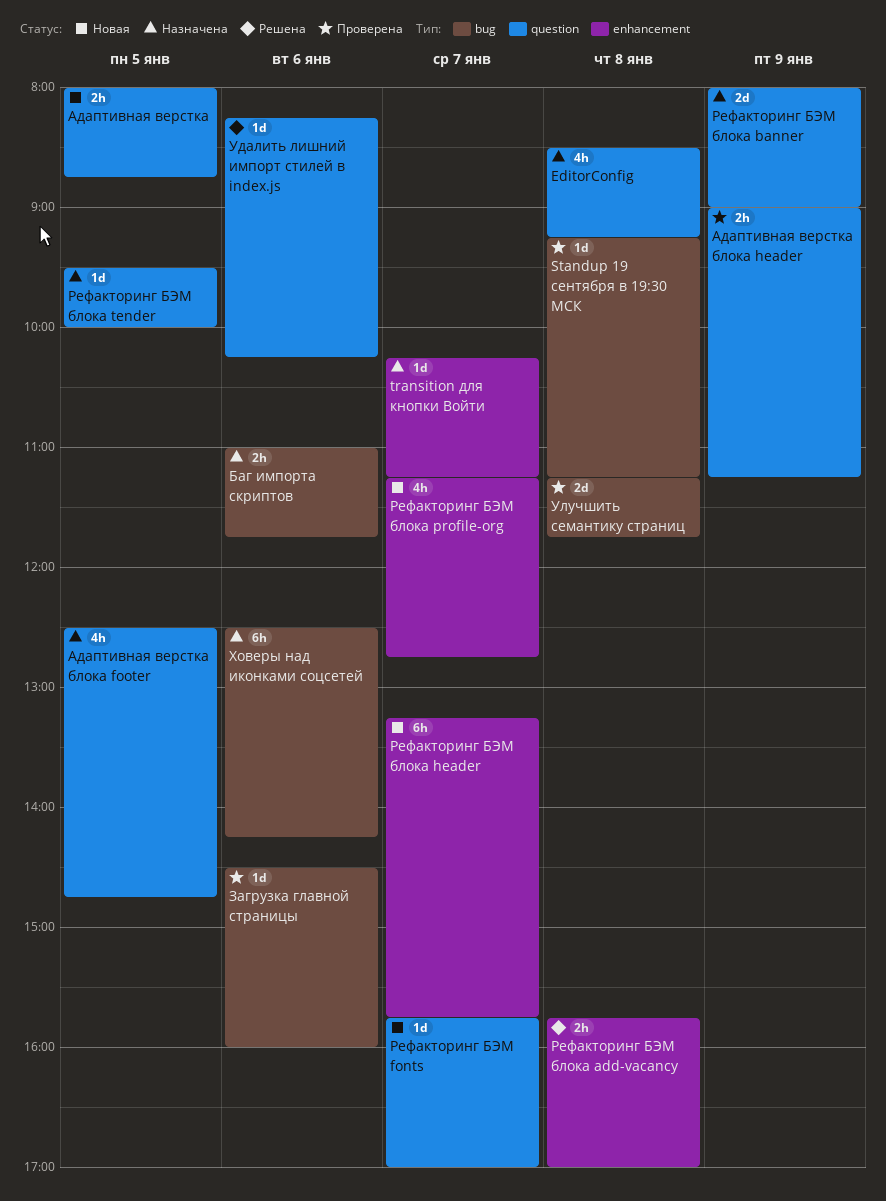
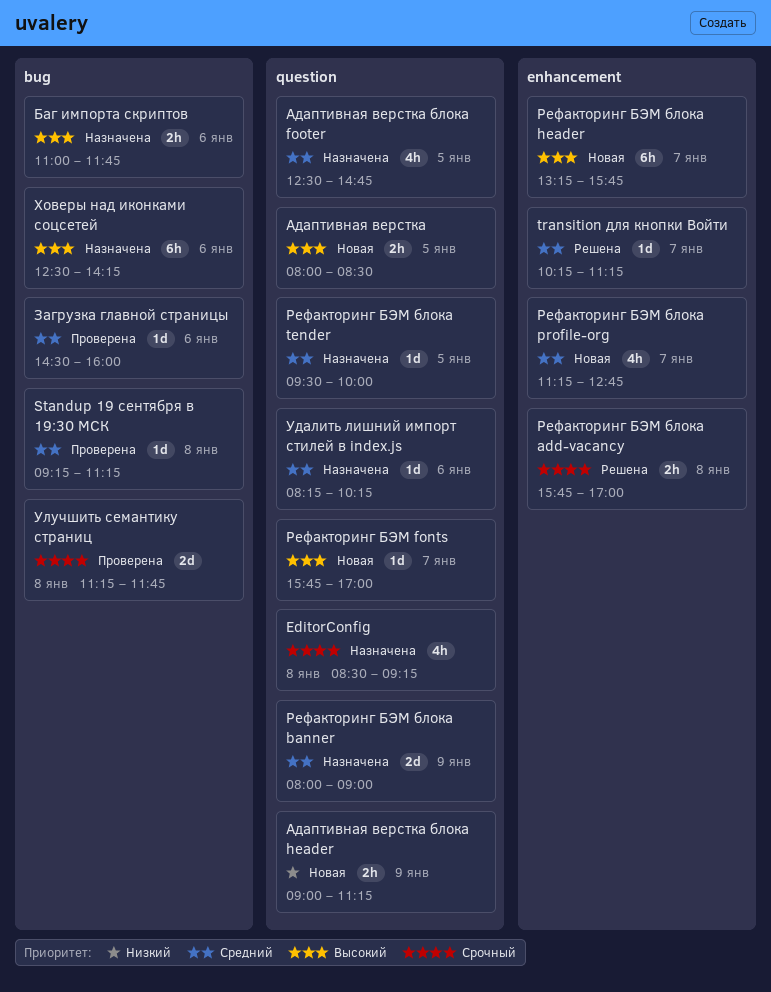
transition для кнопки Войти, status: Назначена -> Решена
Адаптивная верстка, ends: 08:45 -> 08:30
Адаптивная верстка блока header, status: Проверена -> Новая
Удалить лишний импорт стилей в index.js, status: Решена -> Назначена

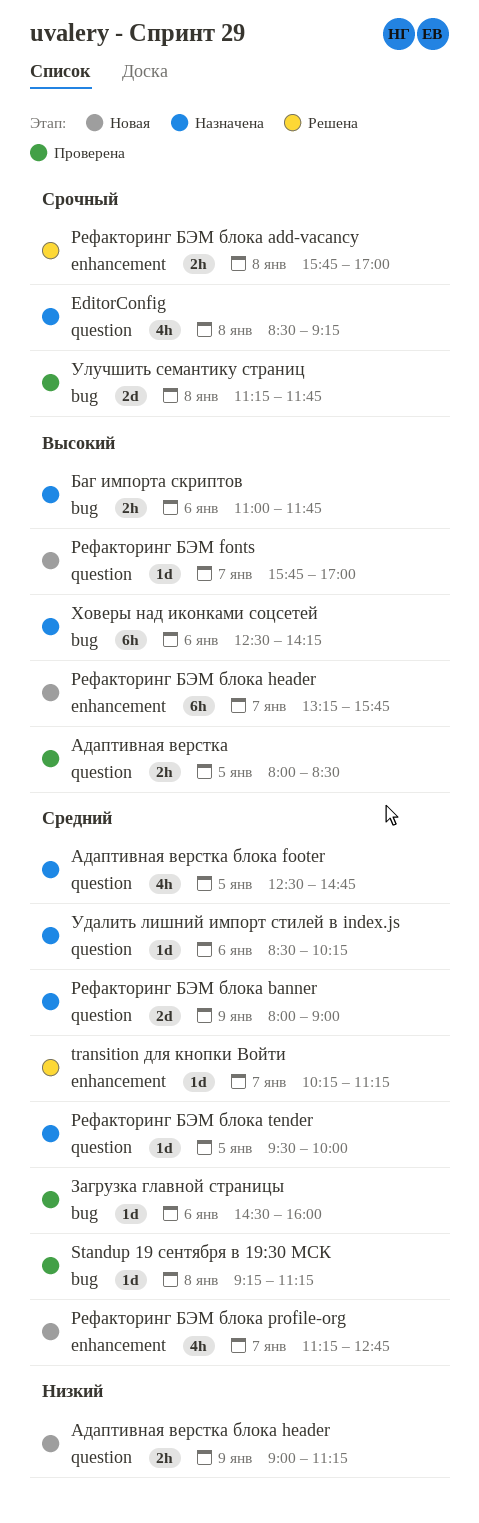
Адаптивная верстка, status: Новая -> Проверена
Удалить лишний импорт стилей в index.js, begins: 08:15 -> 08:30

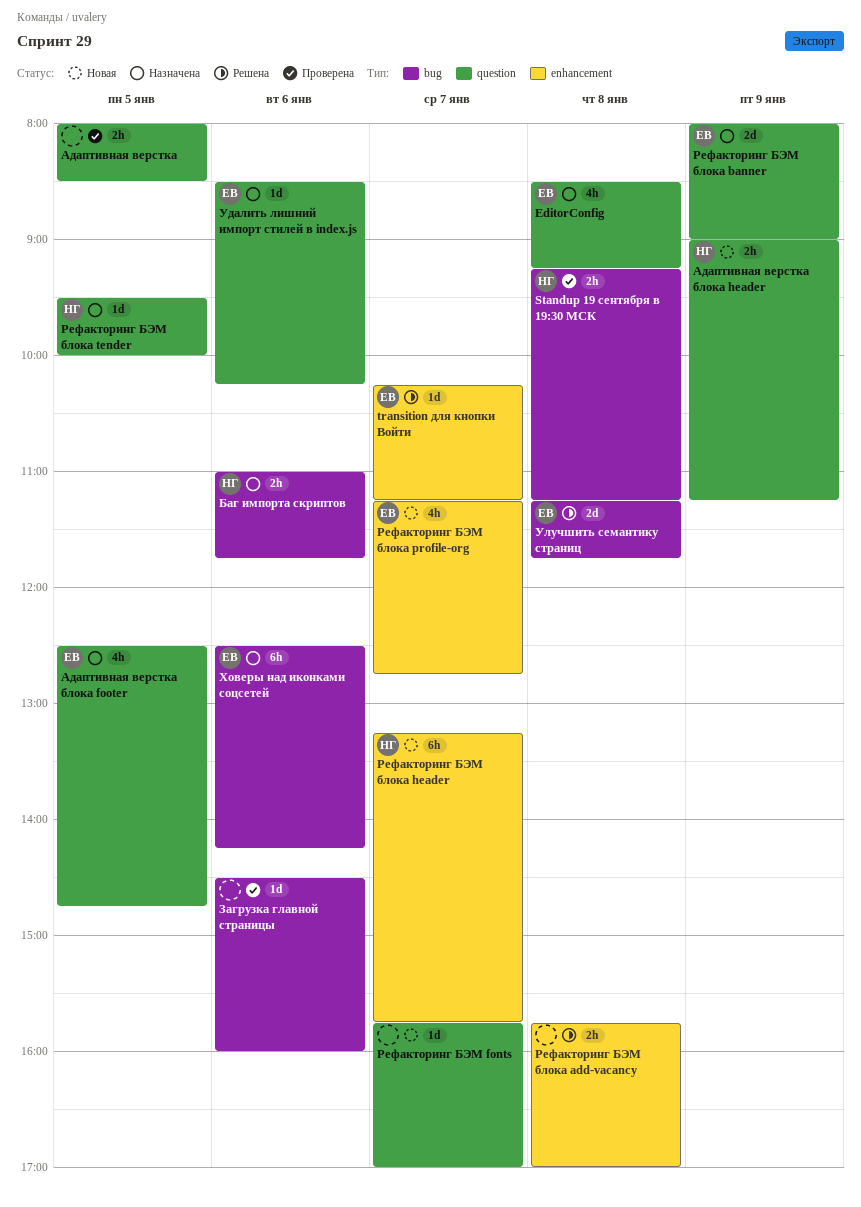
Standup 19 сентября в 19:30 МСК, estimate: 1d -> 2h
Улучшить семантику страниц, status: Проверена -> Решена

